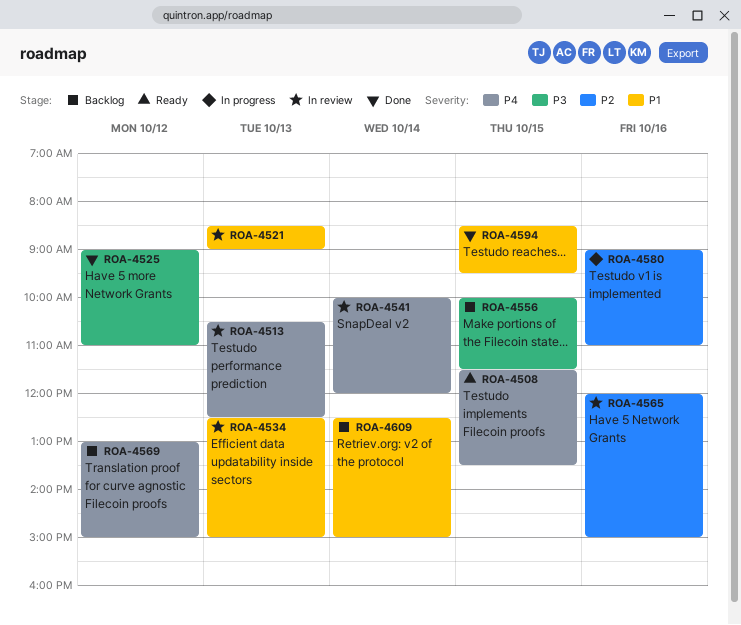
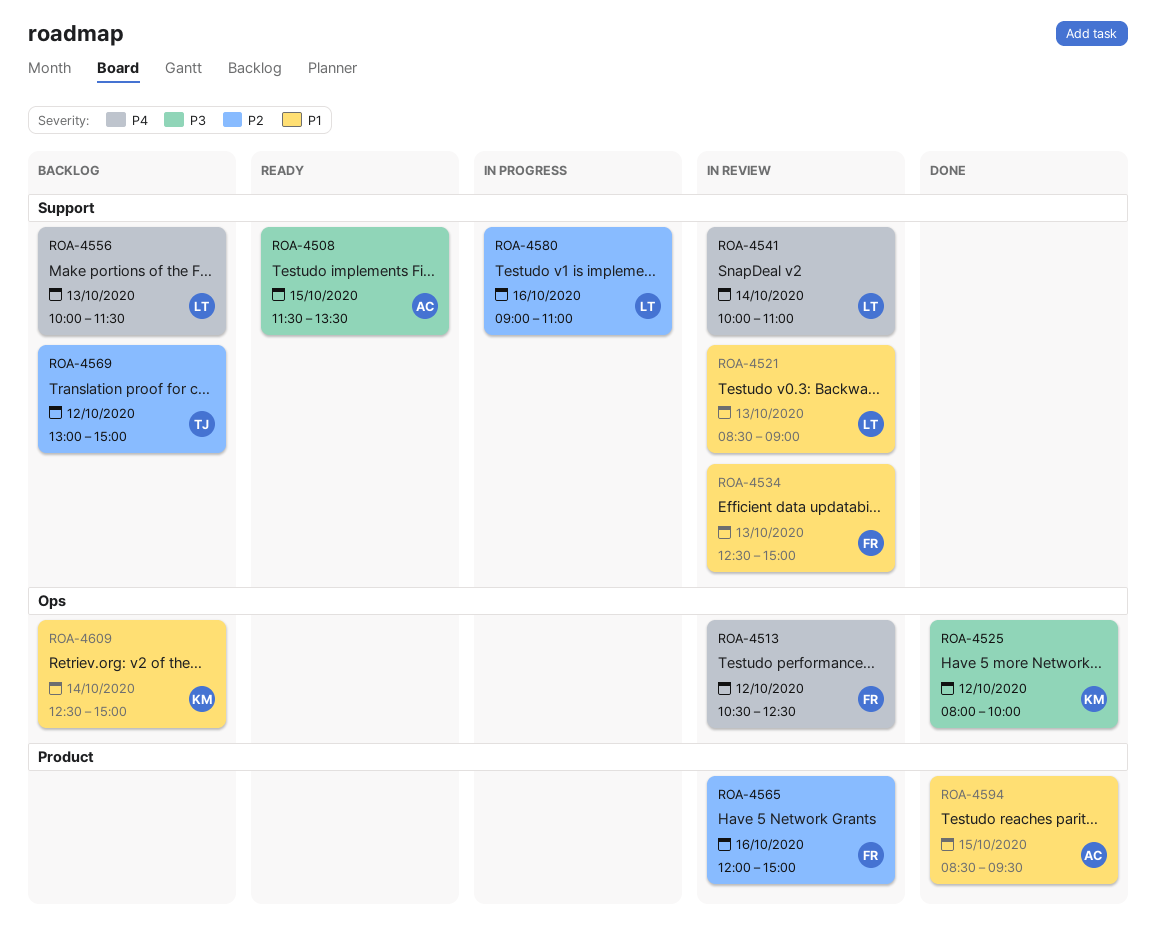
ROA-4508, priority: P4 -> P3
ROA-4513, day: Oct 13 -> Oct 12
ROA-4525, begins: 09:00 -> 08:00
ROA-4525, ends: 11:00 -> 10:00
ROA-4541, ends: 12:00 -> 11:00
ROA-4556, priority: P3 -> P4
ROA-4556, day: Oct 15 -> Oct 13
ROA-4569, priority: P4 -> P2

